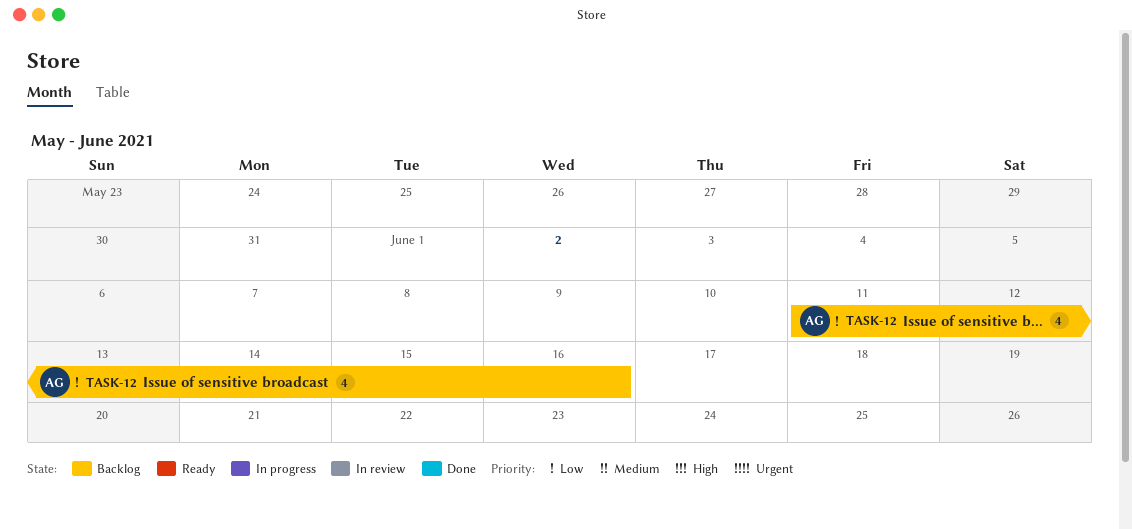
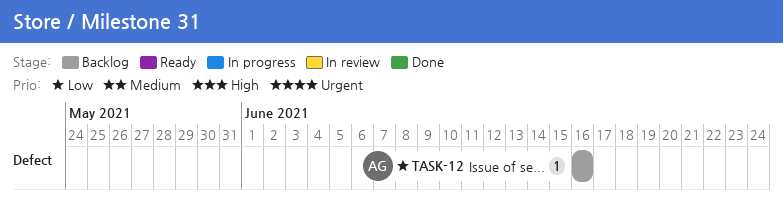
TASK-12, estimate: 4 -> 1
TASK-12, start: Jun 11 -> Jun 16

